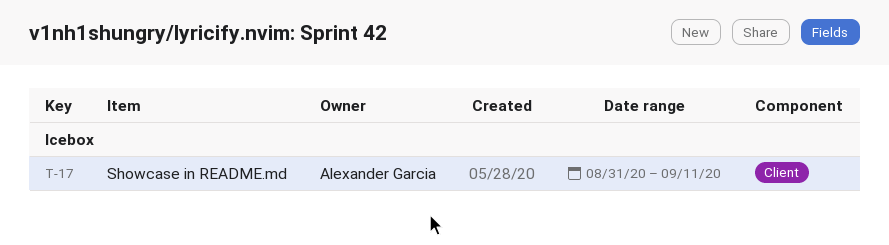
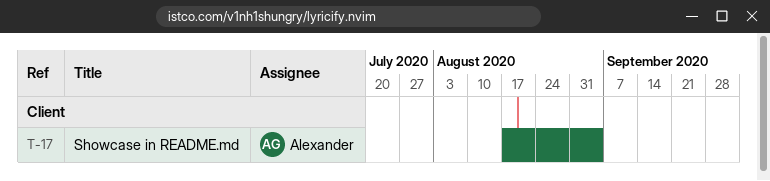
T-17, start: Aug 31 -> Aug 17
T-17, due: Sep 11 -> Sep 4

